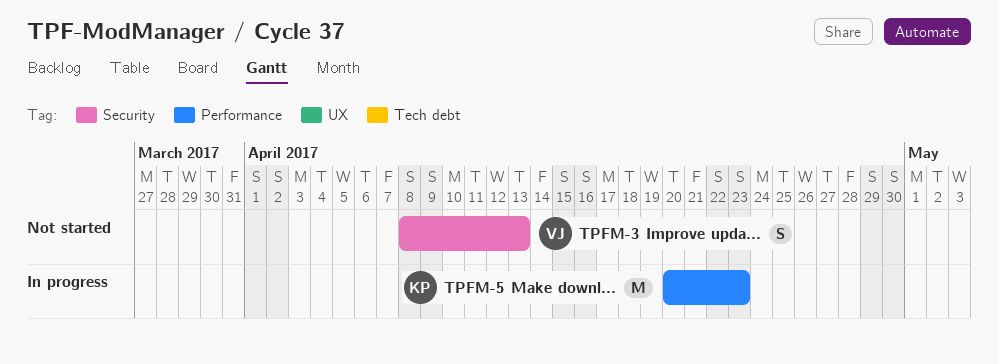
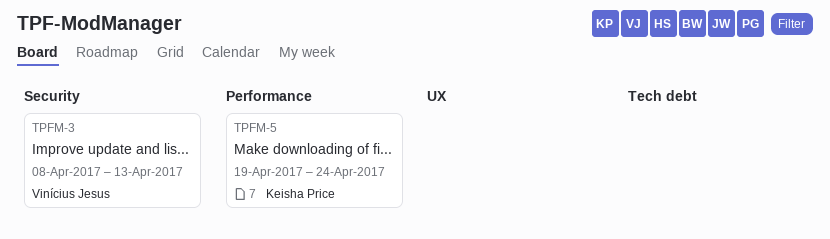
TPFM-5, start: Apr 20 -> Apr 19
TPFM-5, due: Apr 23 -> Apr 24

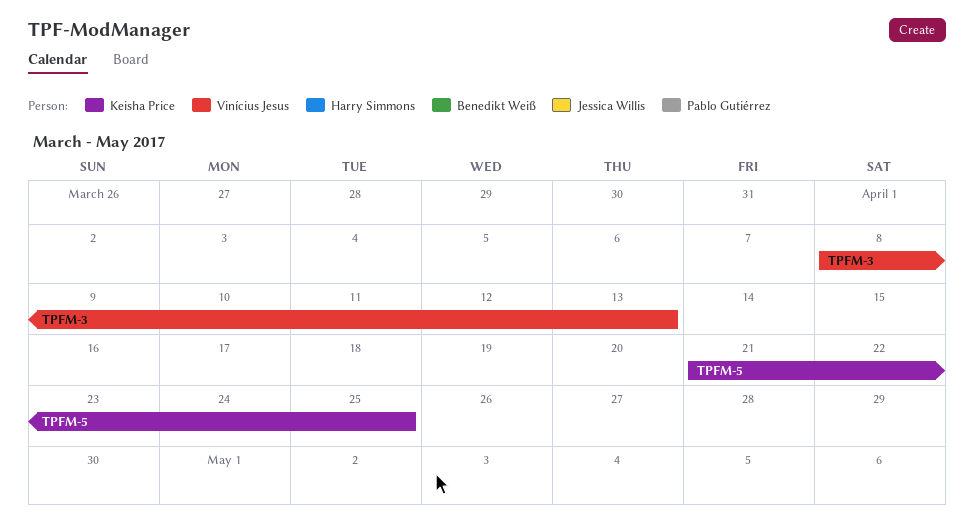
TPFM-5, start: Apr 19 -> Apr 21
TPFM-5, due: Apr 24 -> Apr 25

